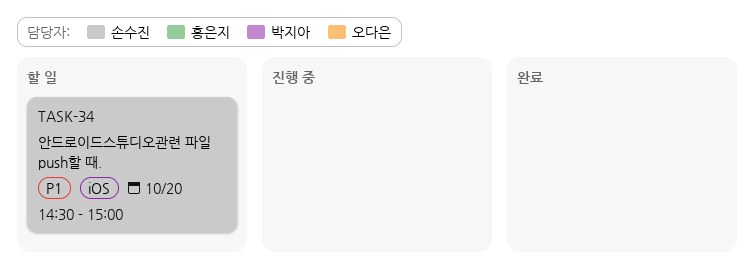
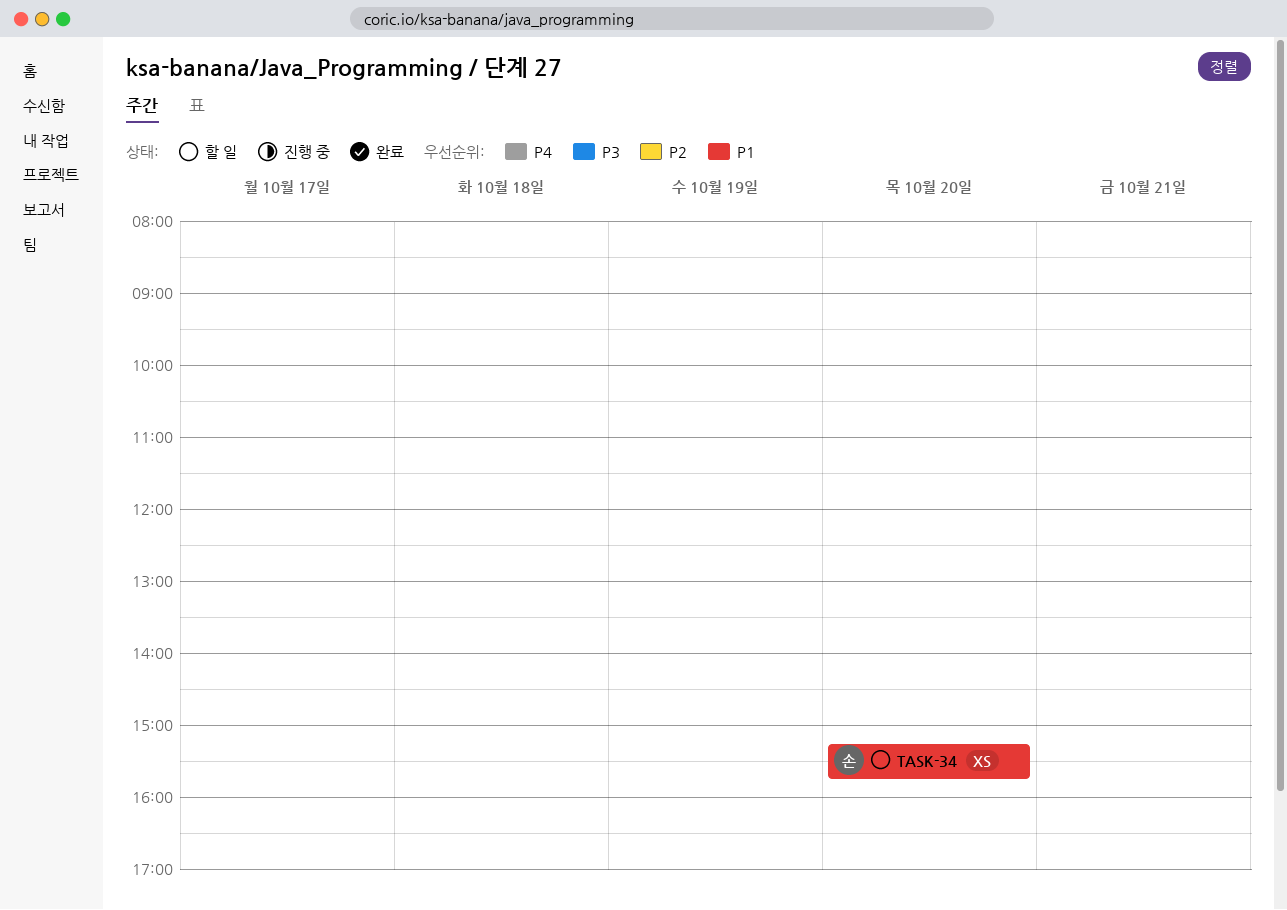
TASK-34, begins: 14:30 -> 15:15
TASK-34, ends: 15:00 -> 15:45

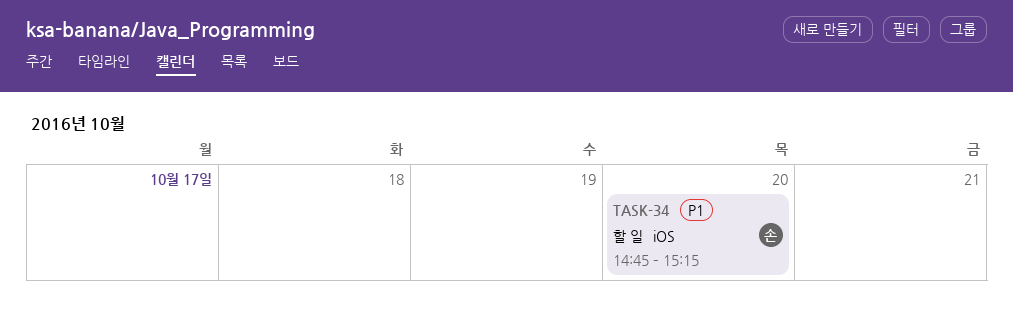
TASK-34, begins: 15:15 -> 14:45
TASK-34, ends: 15:45 -> 15:15

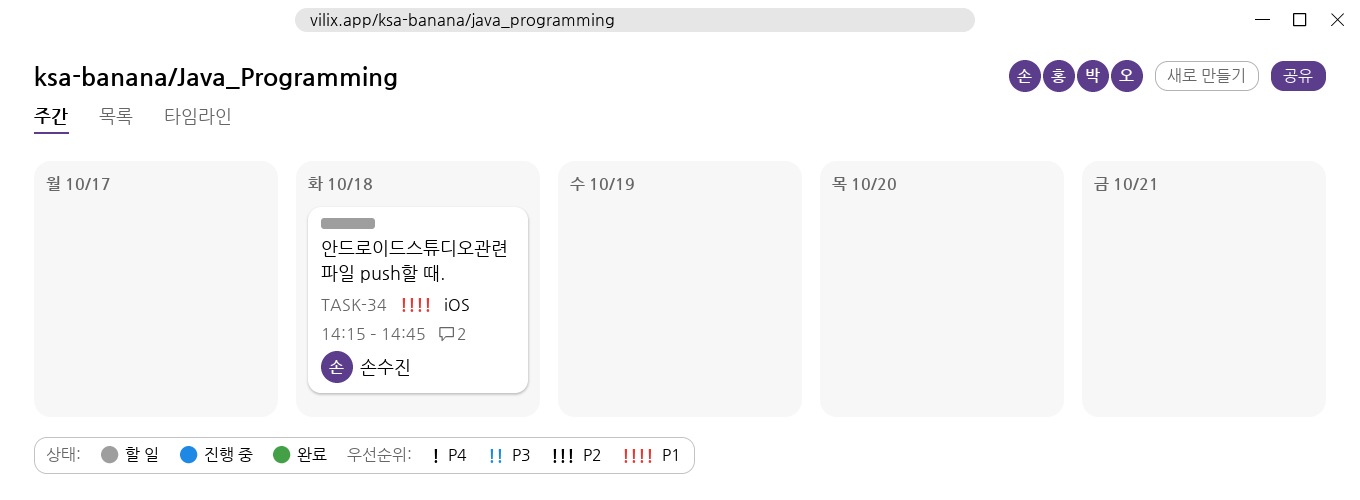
TASK-34, day: Oct 20 -> Oct 18
TASK-34, begins: 14:45 -> 14:15
TASK-34, ends: 15:15 -> 14:45

